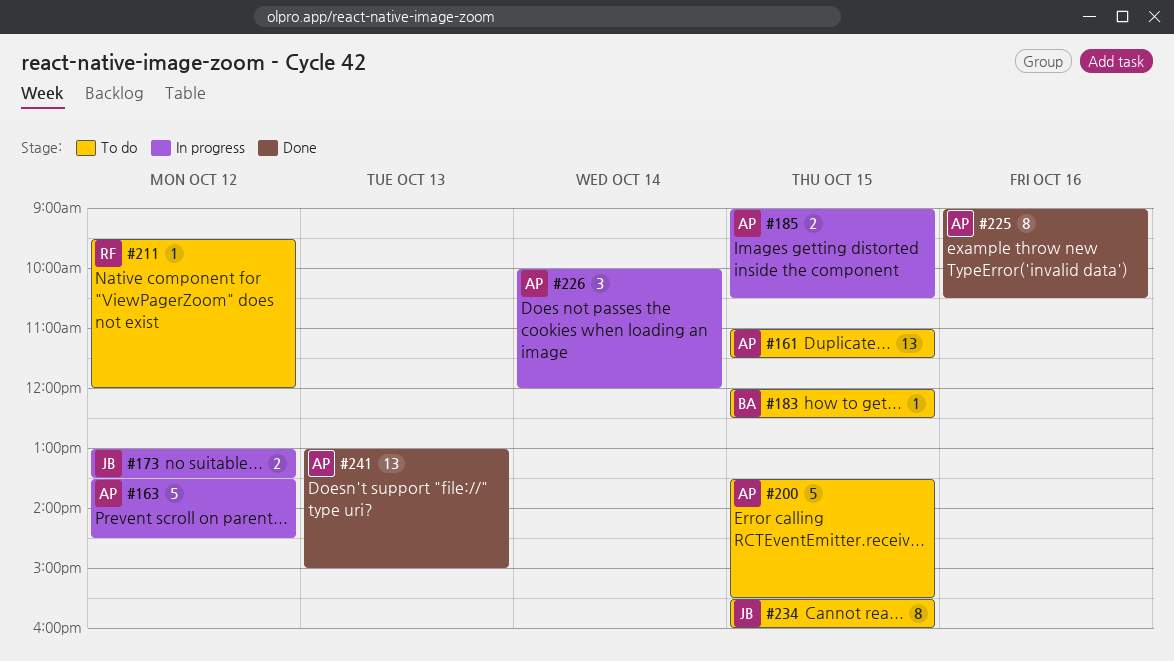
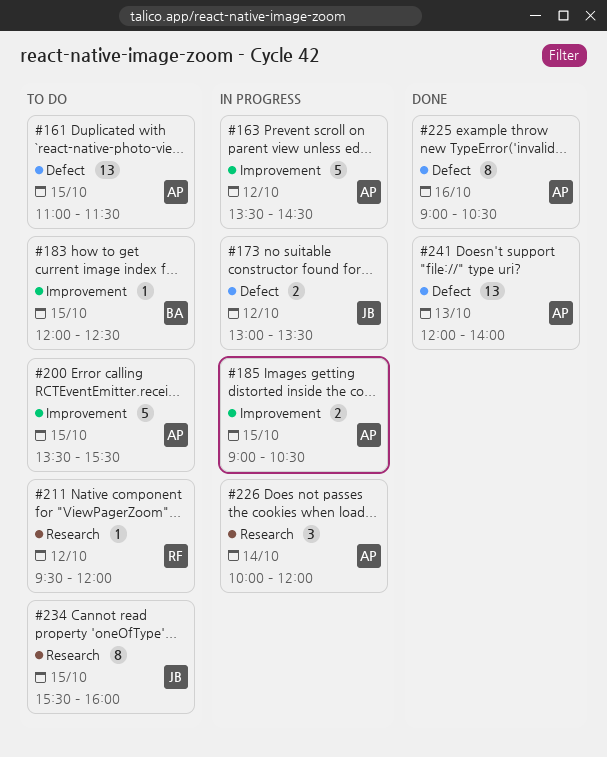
#241, begins: 13:00 -> 12:00
#241, ends: 15:00 -> 14:00

